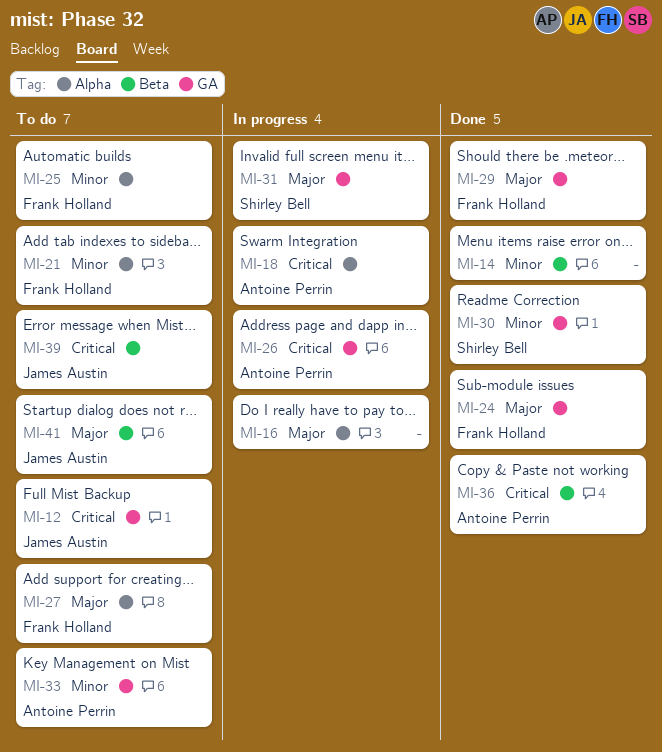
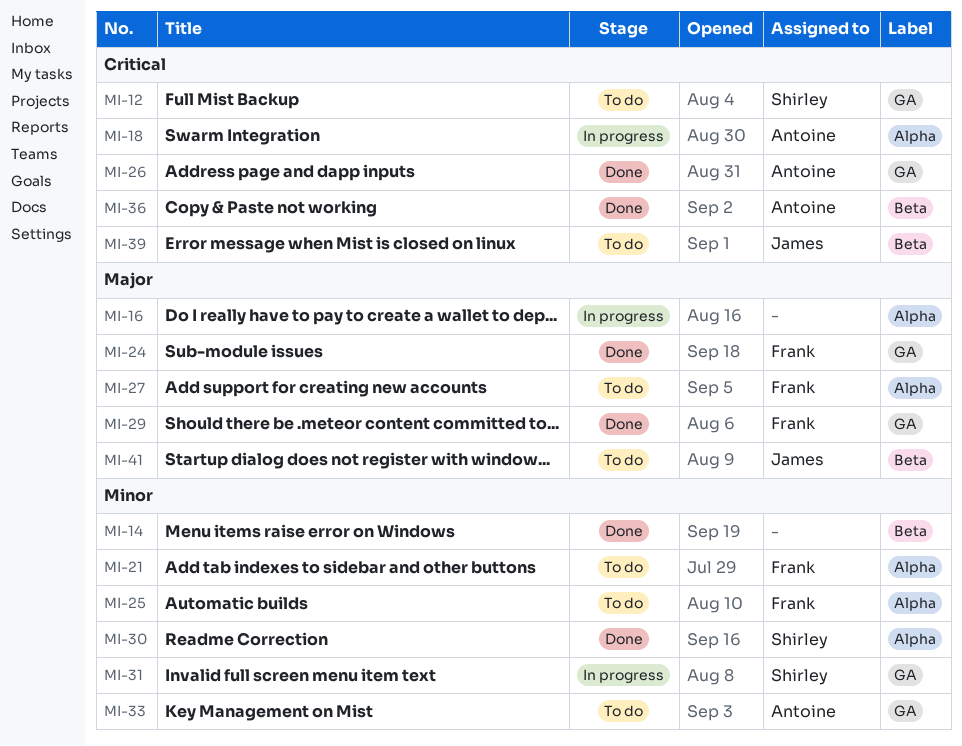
MI-12, owner: James Austin -> Shirley Bell
MI-26, status: In progress -> Done
MI-30, label: GA -> Alpha
MI-31, priority: Major -> Minor

